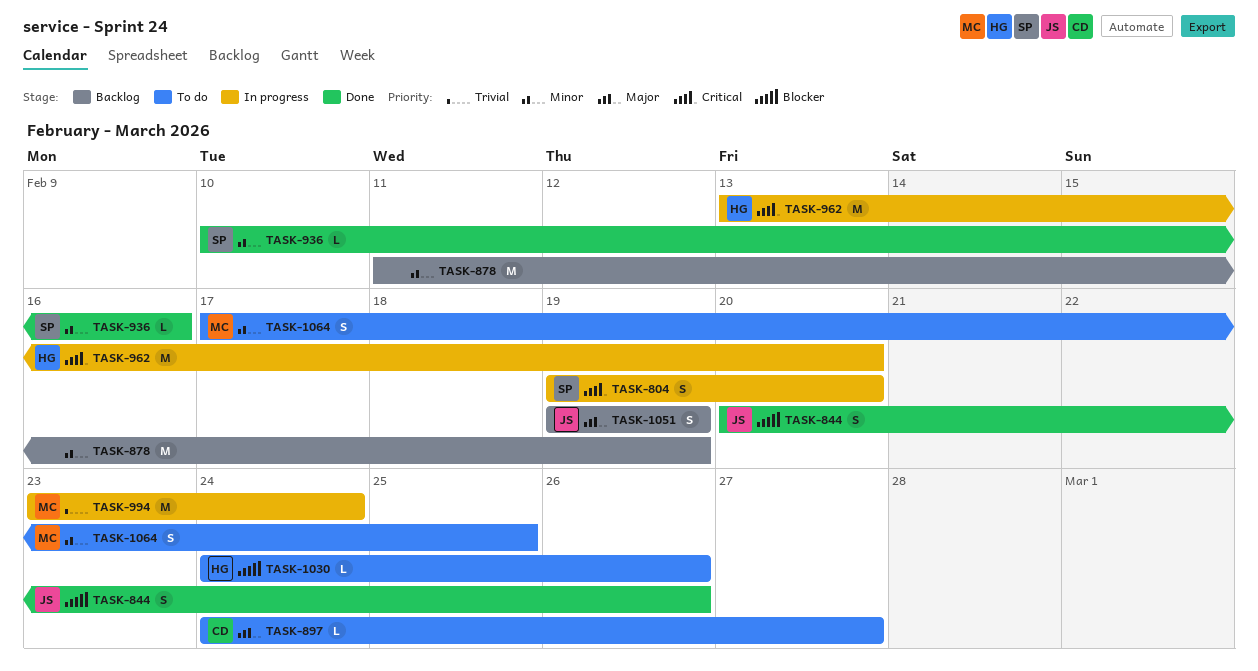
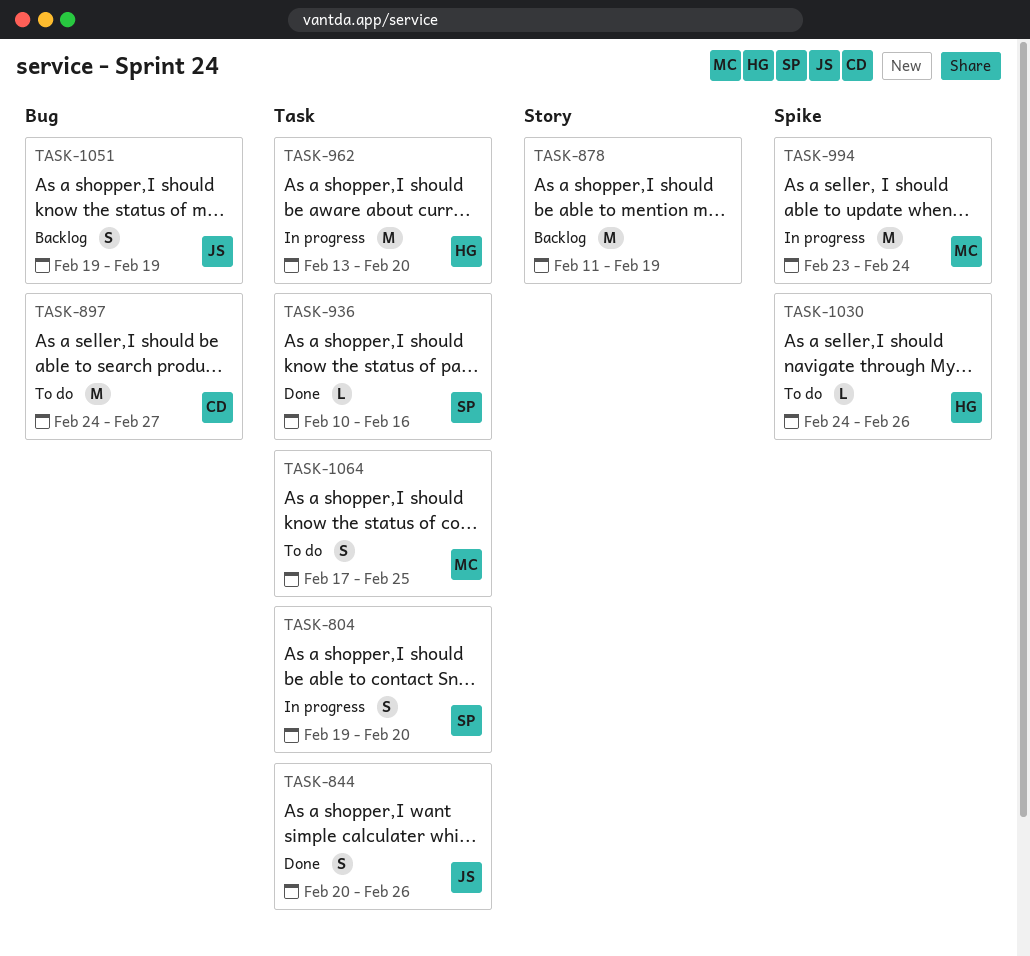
TASK-897, estimate: L -> M

